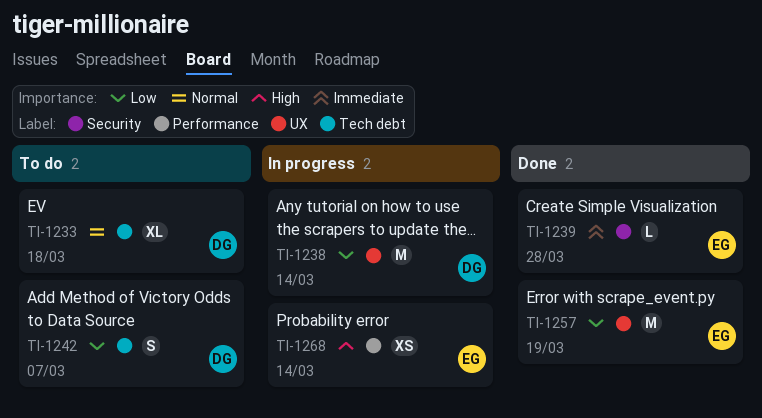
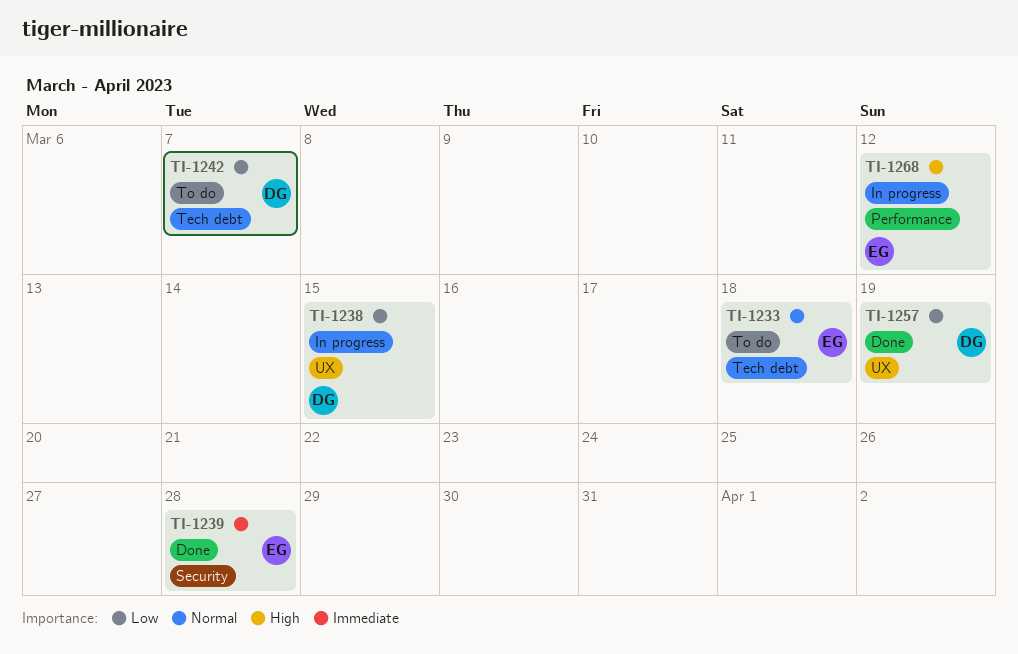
TI-1233, owner: DG -> EG
TI-1238, due: Mar 14 -> Mar 15
TI-1257, owner: EG -> DG
TI-1268, due: Mar 14 -> Mar 12

